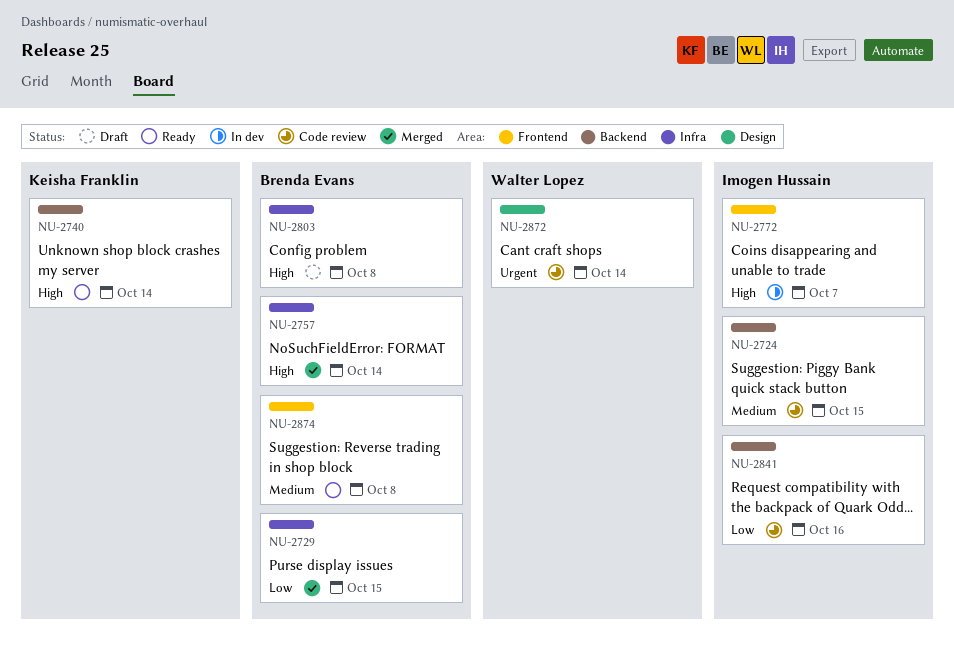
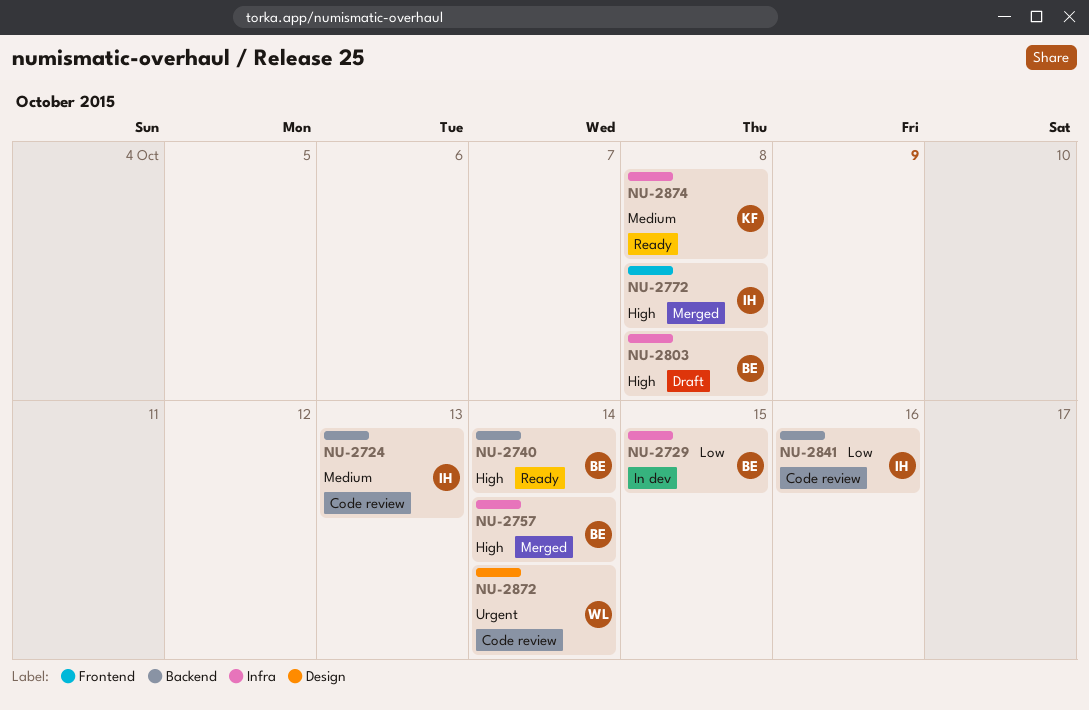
NU-2724, due: Oct 15 -> Oct 13
NU-2729, status: Merged -> In dev
NU-2740, owner: Keisha Franklin -> Brenda Evans
NU-2772, status: In dev -> Merged
NU-2772, due: Oct 7 -> Oct 8
NU-2874, owner: Brenda Evans -> Keisha Franklin
NU-2874, label: Frontend -> Infra

